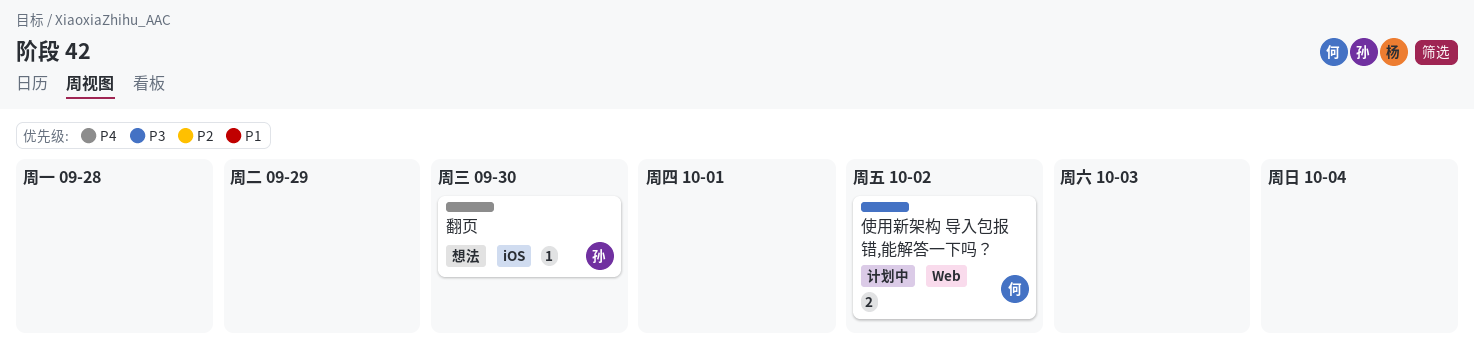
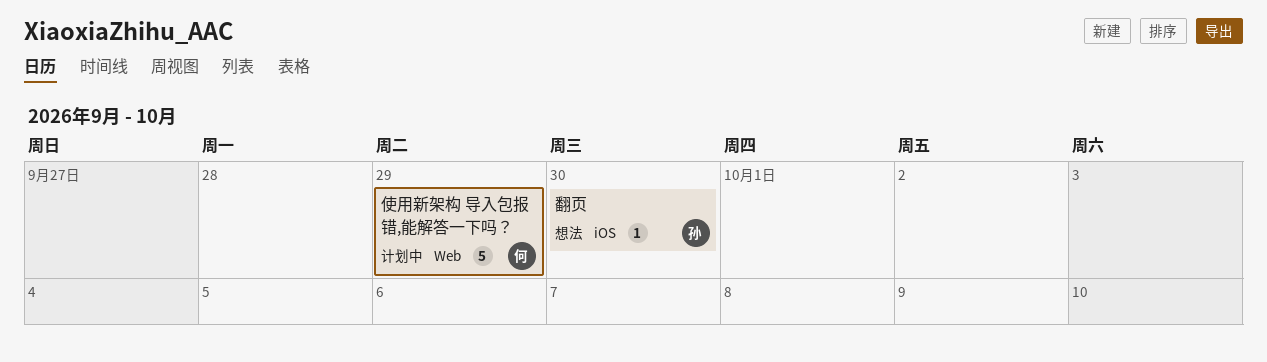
使用新架构 导入包报错,能解答一下吗？, estimate: 2 -> 5
使用新架构 导入包报错,能解答一下吗？, due: Oct 2 -> Sep 29

